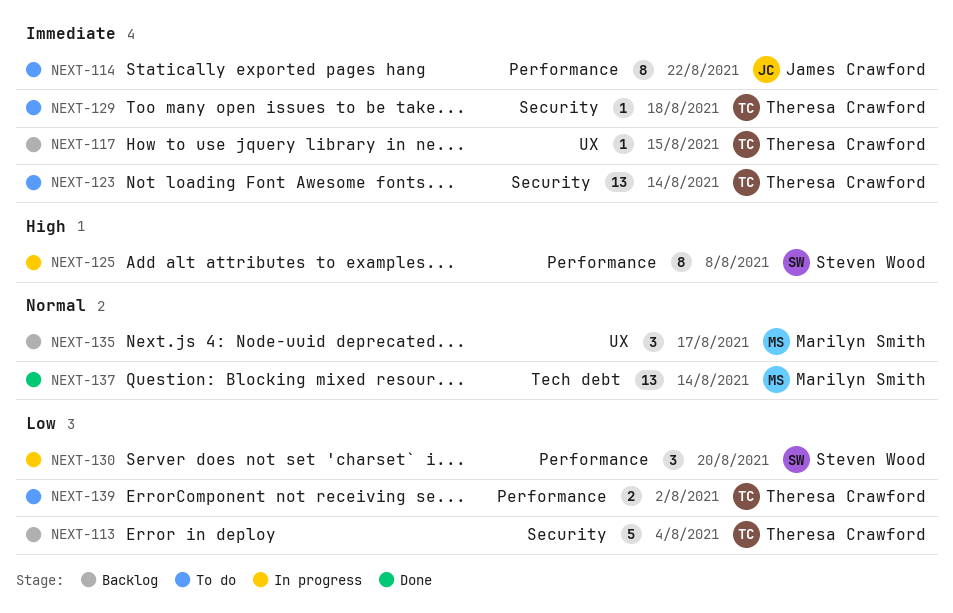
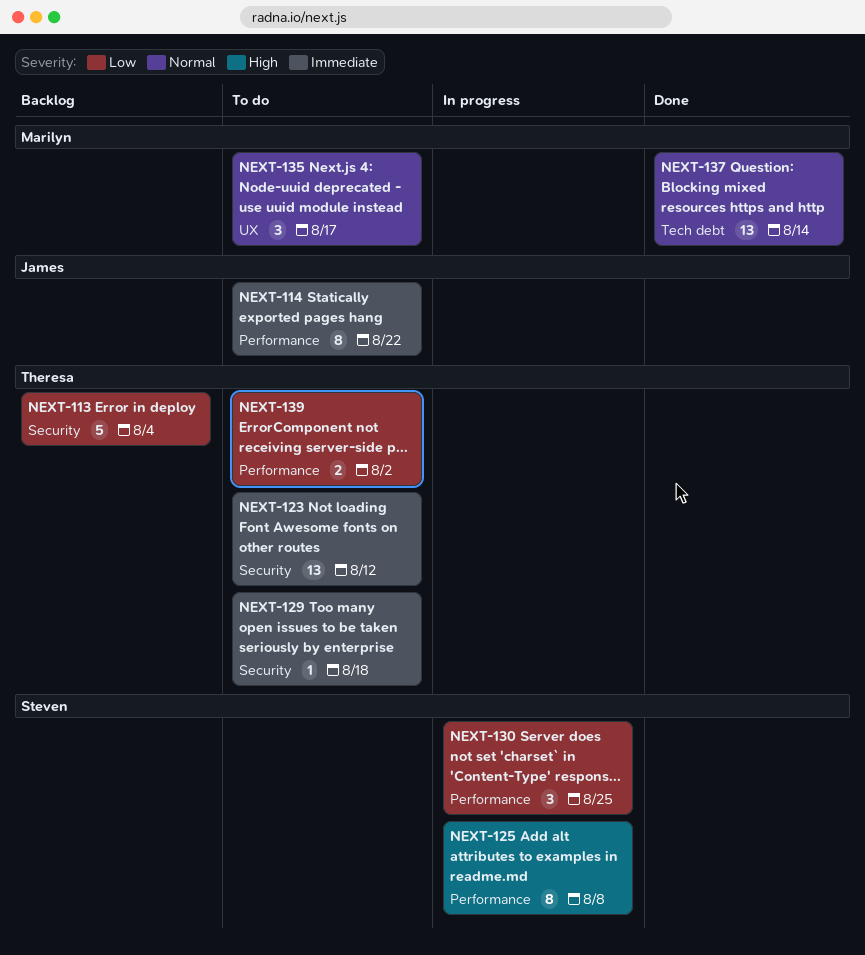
NEXT-117: present -> none
NEXT-123, due: Aug 14 -> Aug 12
NEXT-130, due: Aug 20 -> Aug 25
NEXT-135, status: Backlog -> To do

